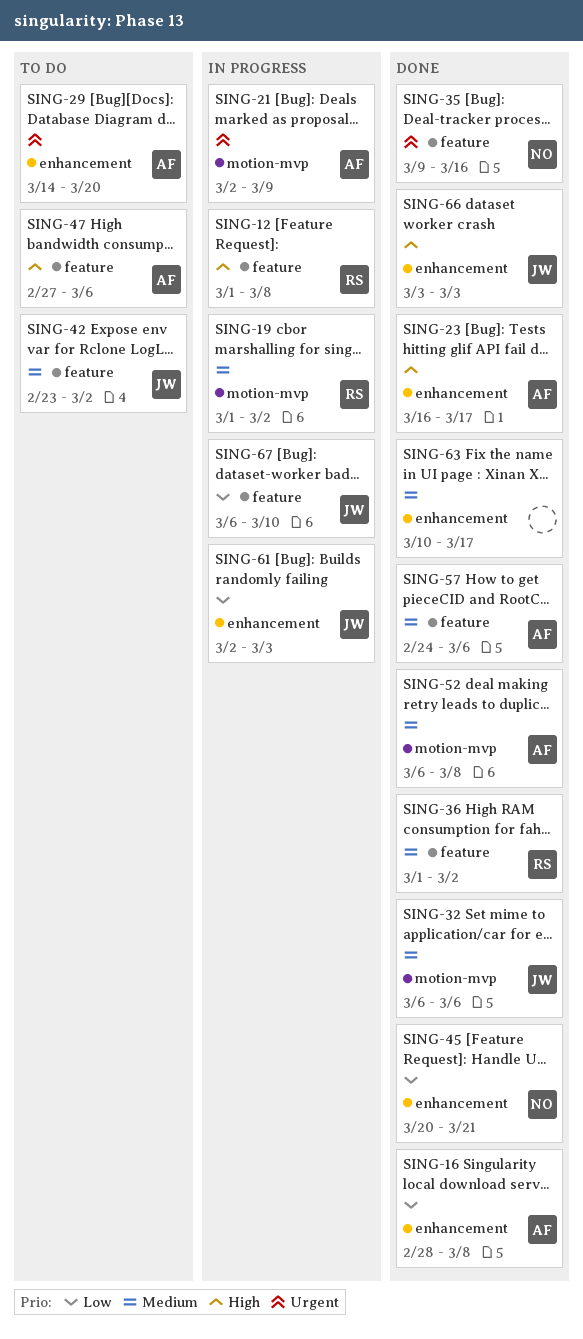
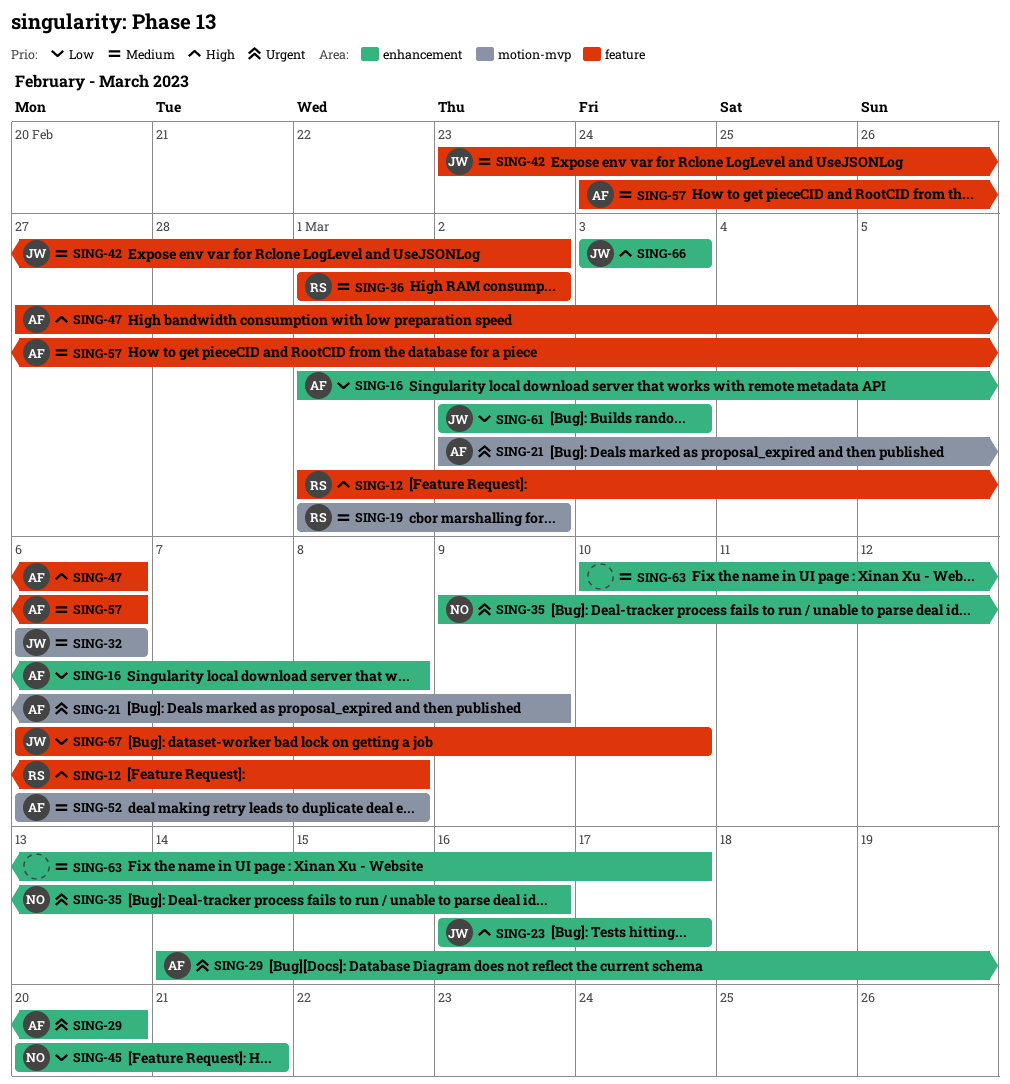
SING-16, start: Feb 28 -> Mar 1
SING-23, owner: AF -> JW
SING-35, label: feature -> enhancement

